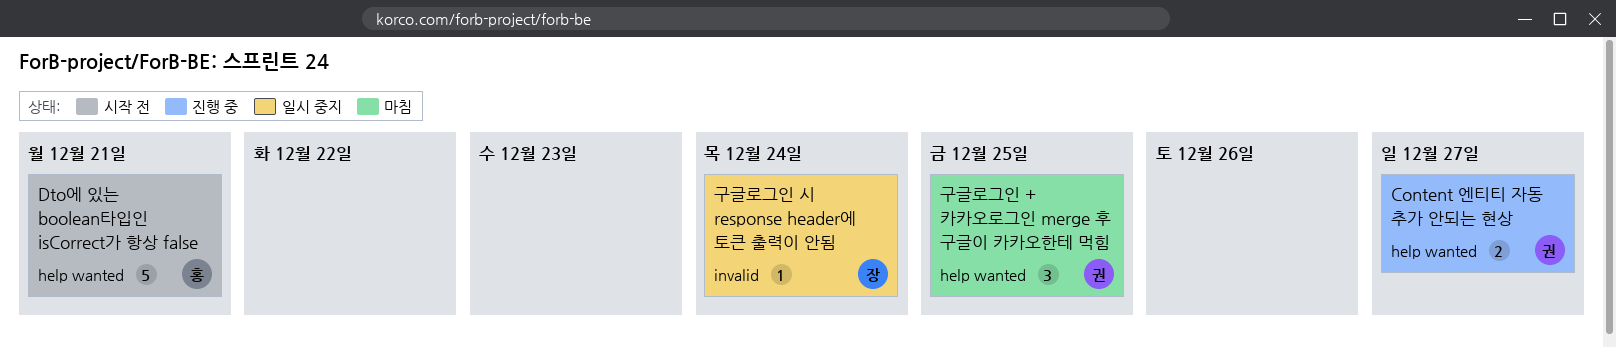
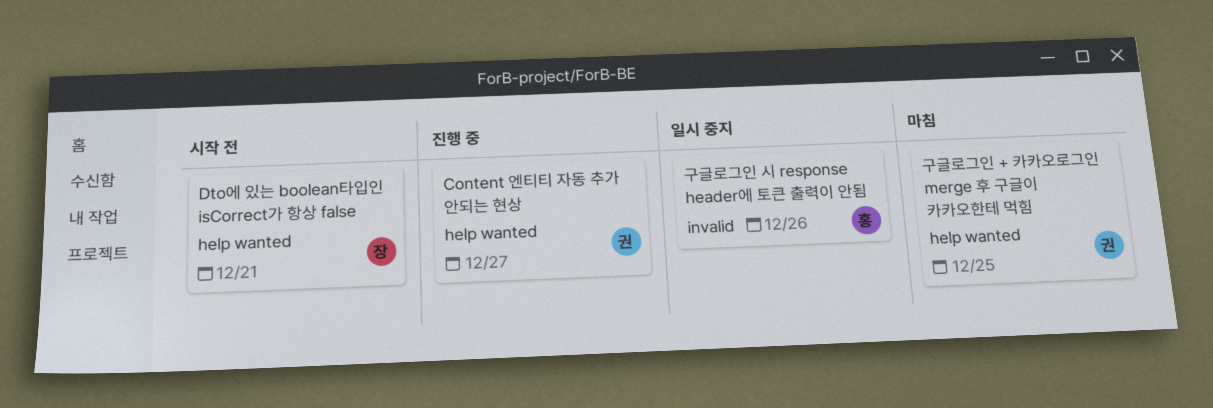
Dto에 있는 boolean타입인 isCorrect가 항상 false, owner: 홍 -> 장
구글로그인 시 response header에 토큰 출력이 안됨, owner: 장 -> 홍
구글로그인 시 response header에 토큰 출력이 안됨, due: Dec 24 -> Dec 26

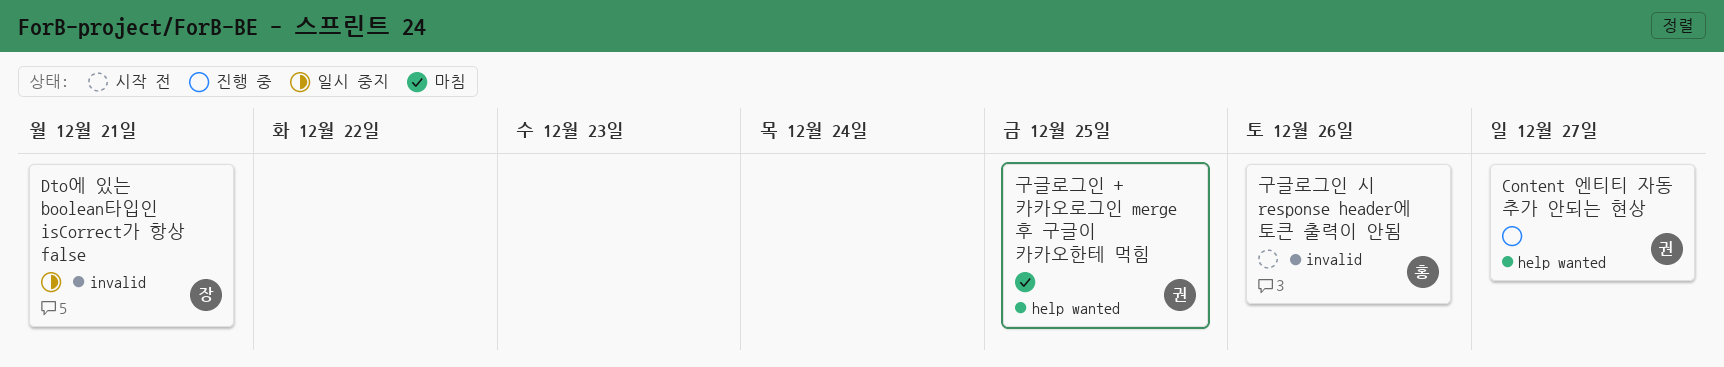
Dto에 있는 boolean타입인 isCorrect가 항상 false, status: 시작 전 -> 일시 중지
Dto에 있는 boolean타입인 isCorrect가 항상 false, label: help wanted -> invalid
구글로그인 시 response header에 토큰 출력이 안됨, status: 일시 중지 -> 시작 전

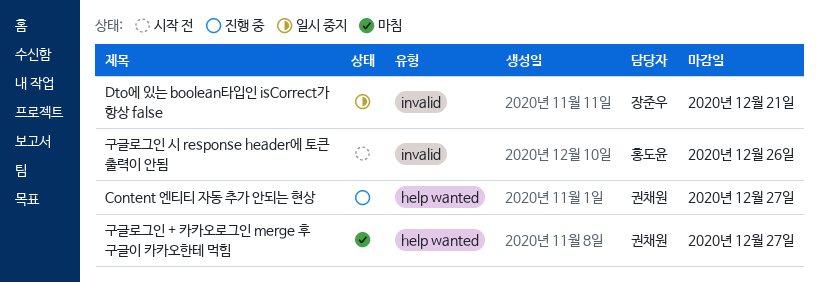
구글로그인 + 카카오로그인 merge 후 구글이 카카오한테 먹힘, due: Dec 25 -> Dec 27

